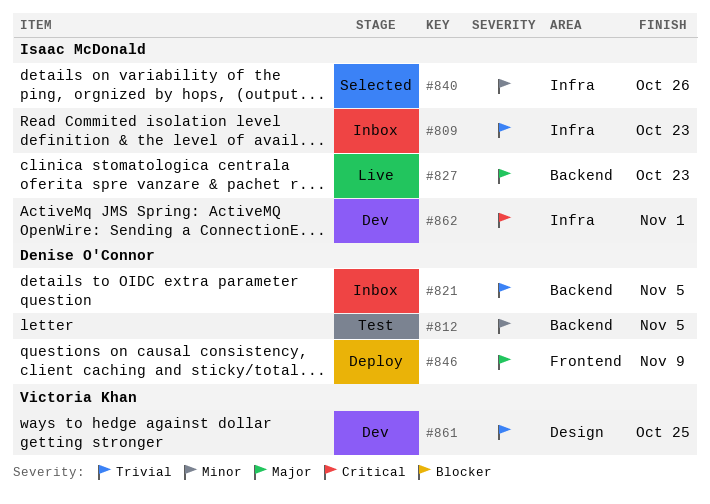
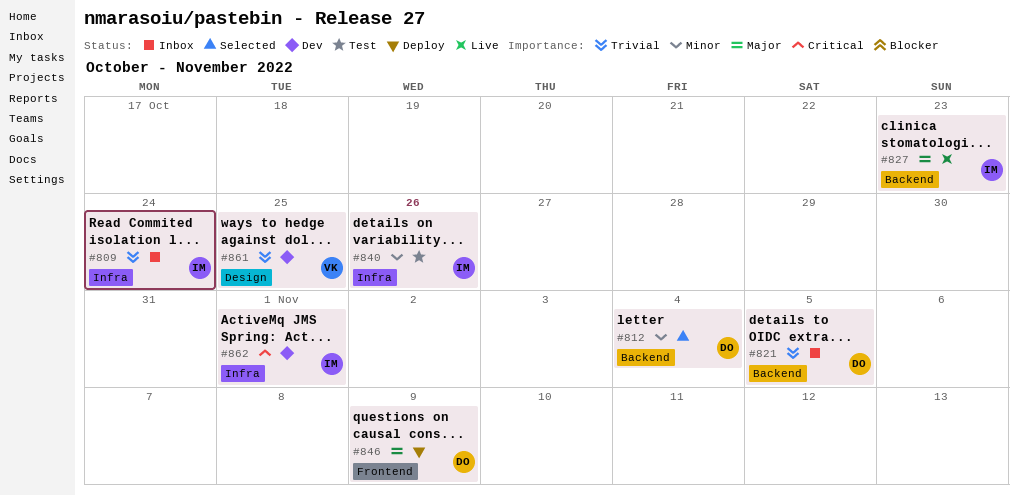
#809, due: Oct 23 -> Oct 24
#812, status: Test -> Selected
#812, due: Nov 5 -> Nov 4
#840, status: Selected -> Test

